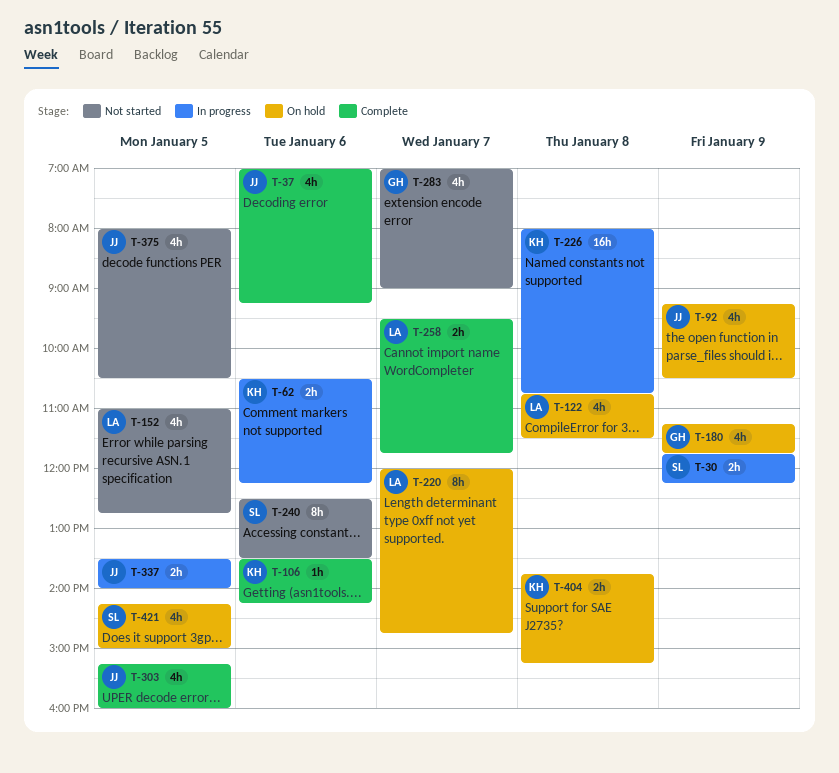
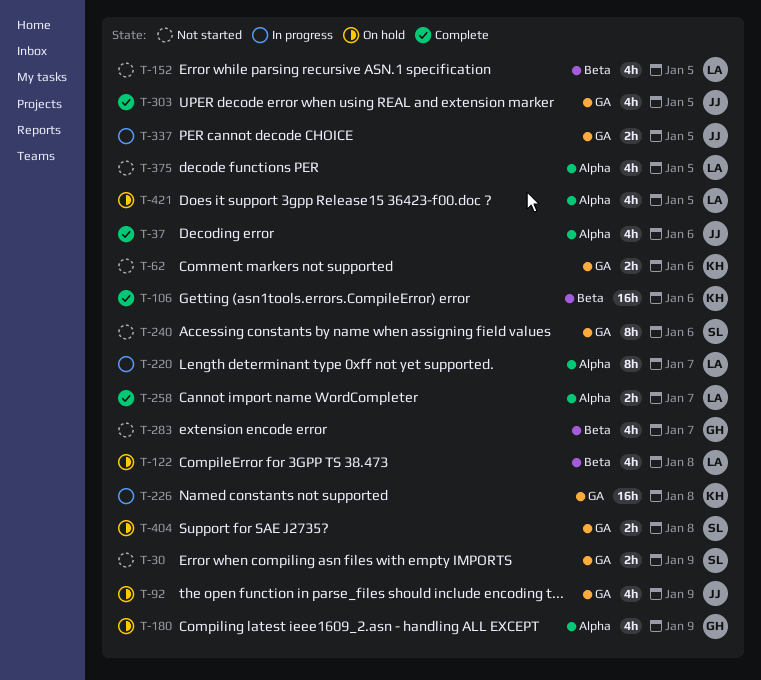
T-30, status: In progress -> Not started
T-62, status: In progress -> Not started
T-106, estimate: 1h -> 16h
T-220, status: On hold -> In progress
T-375, owner: JJ -> LA
T-404, owner: KH -> SL
T-421, owner: SL -> LA

